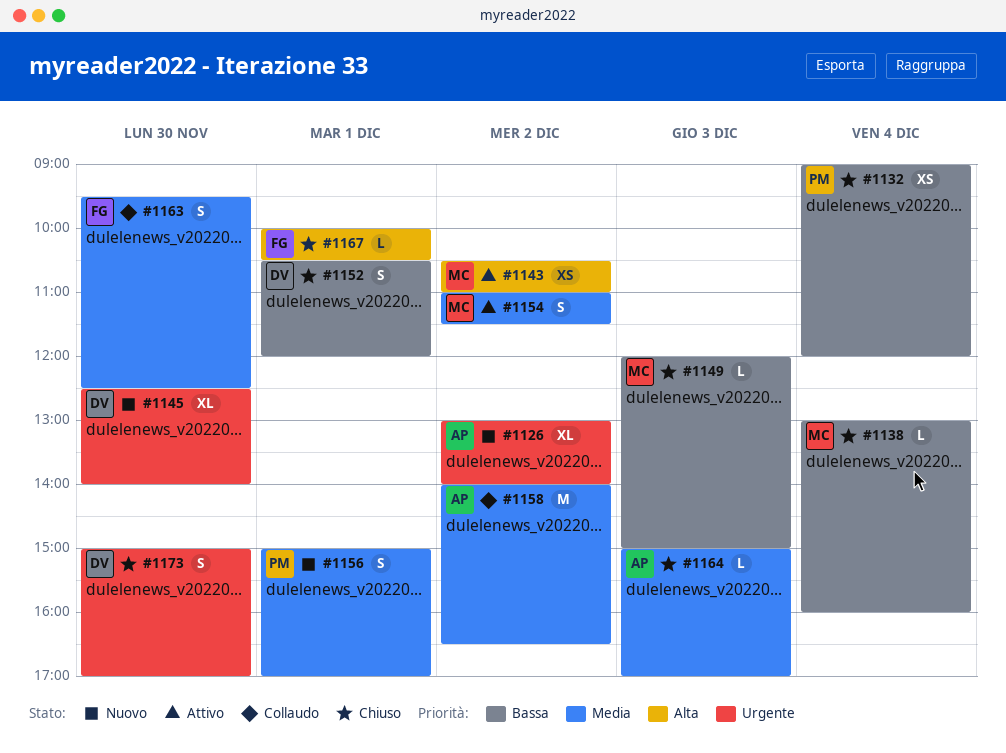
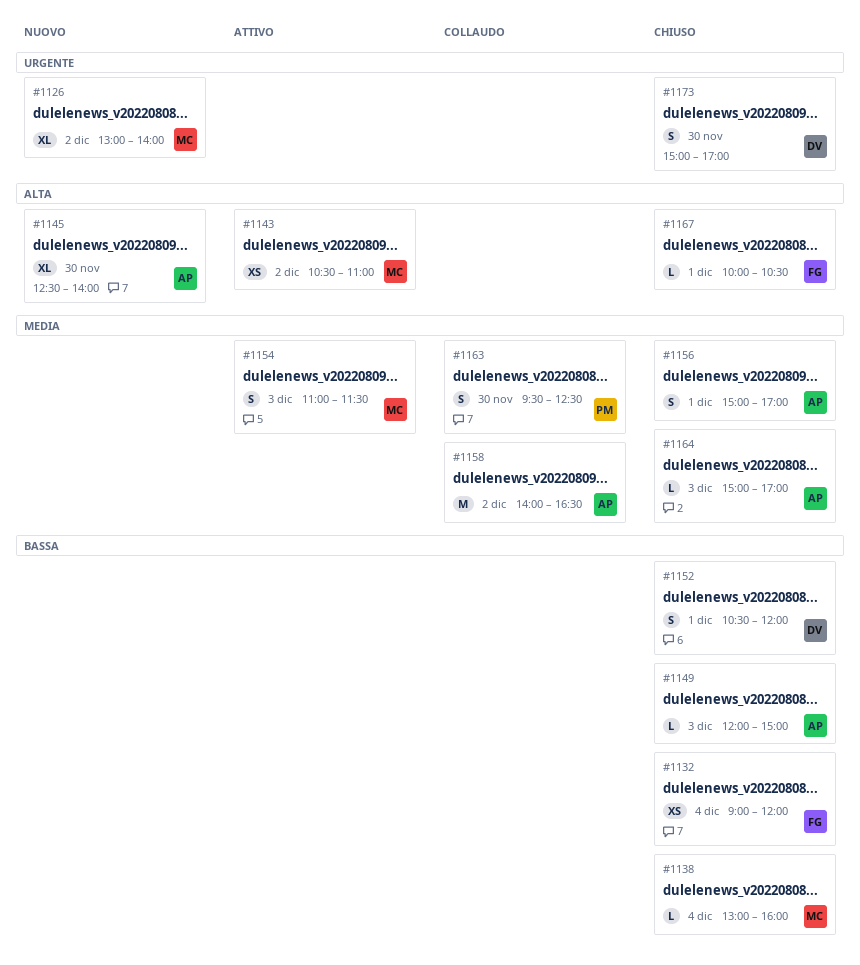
#1126, owner: AP -> MC
#1132, owner: PM -> FG
#1145, owner: DV -> AP
#1145, priority: Urgente -> Alta
#1149, owner: MC -> AP
#1154, day: Dec 2 -> Dec 3
#1156, status: Nuovo -> Chiuso
#1156, owner: PM -> AP
#1163, owner: FG -> PM

